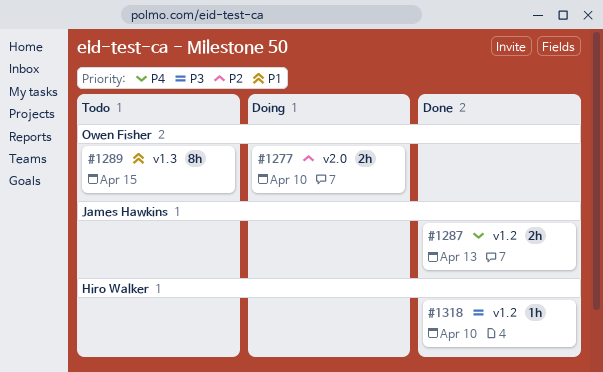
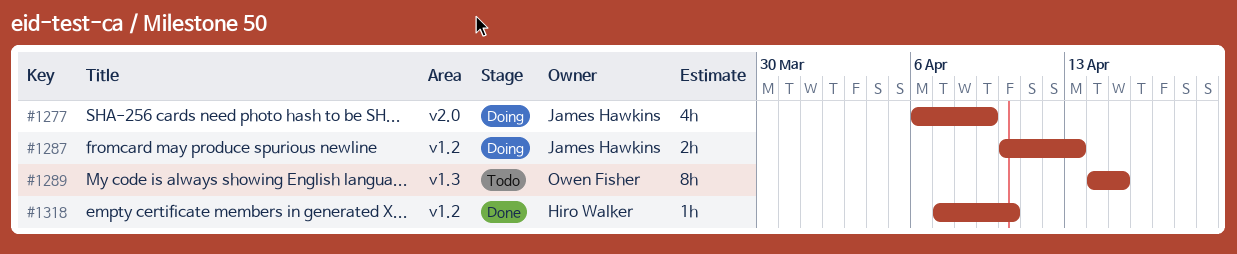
#1277, owner: Owen Fisher -> James Hawkins
#1277, estimate: 2h -> 4h
#1277, due: Apr 10 -> Apr 9
#1287, status: Done -> Doing

